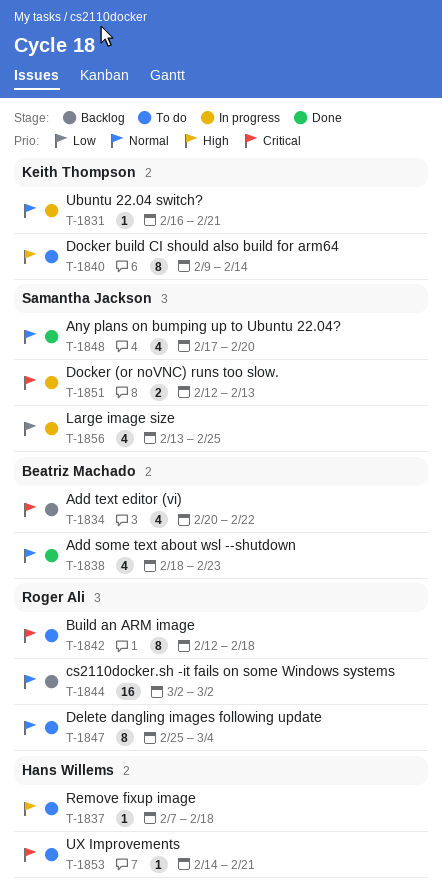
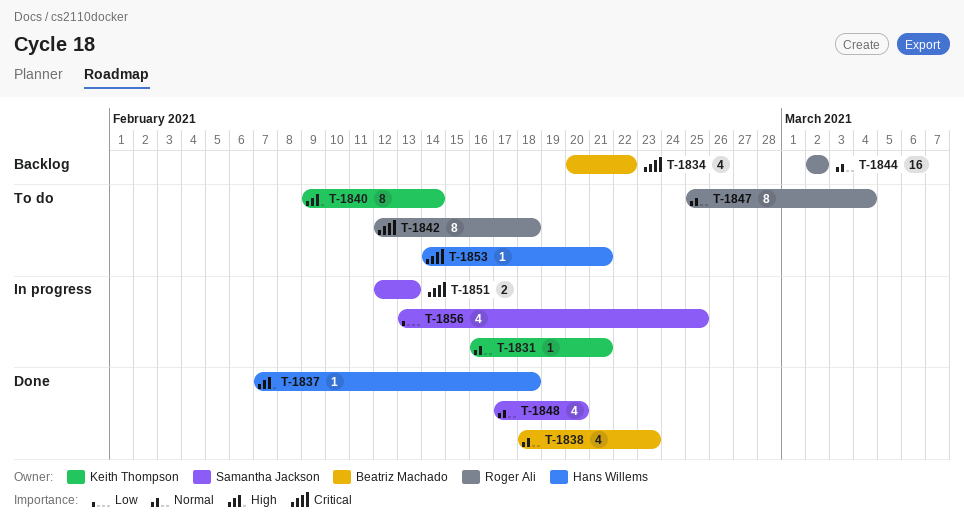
T-1837, status: To do -> Done

